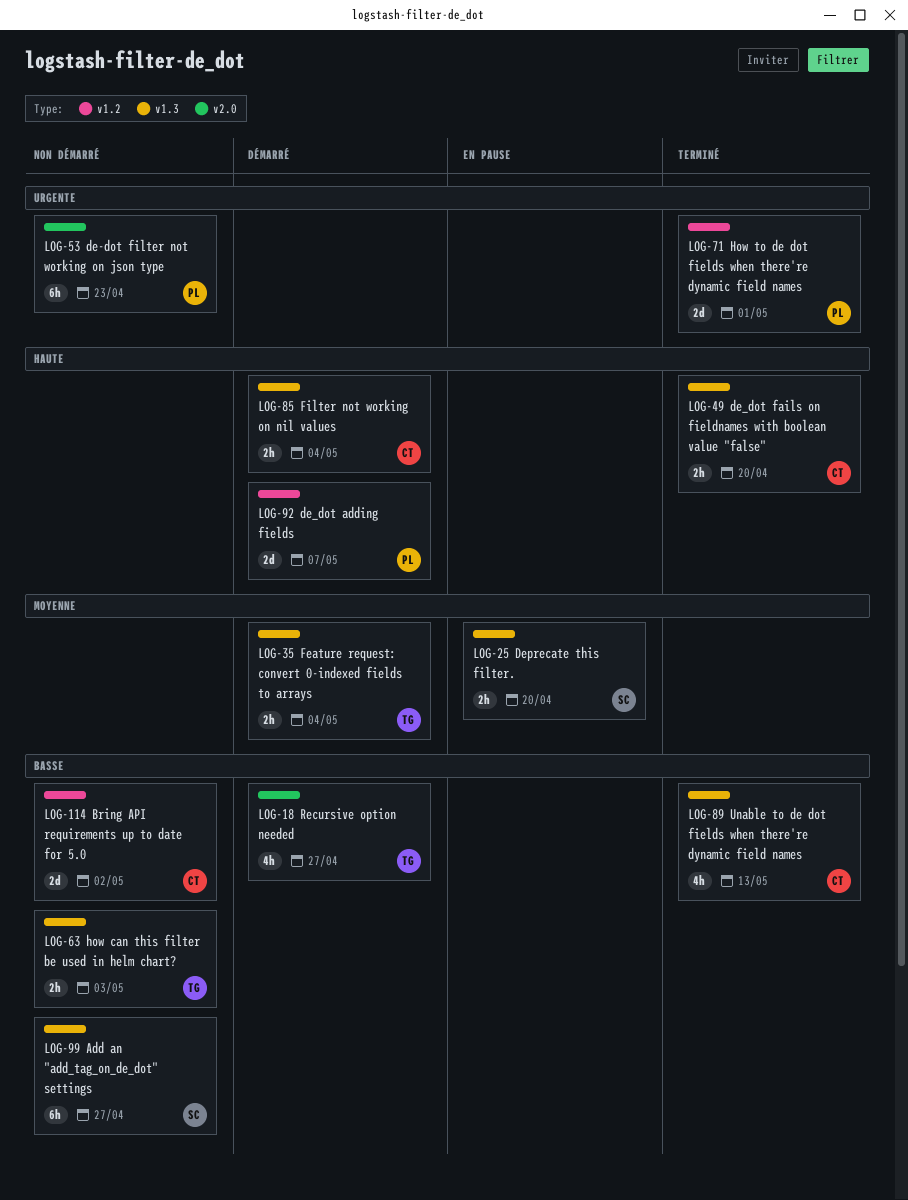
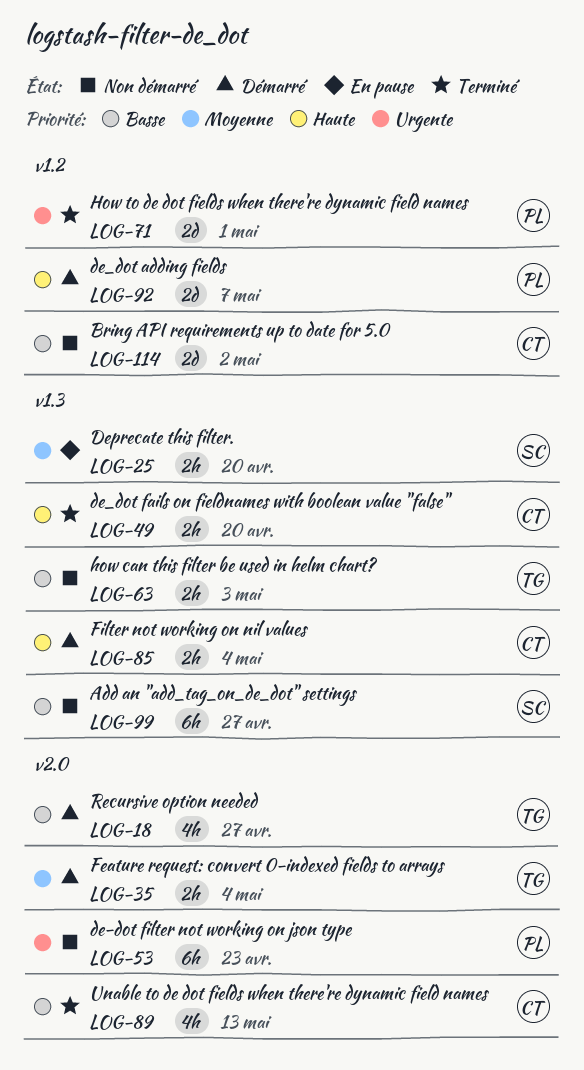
LOG-35, label: v1.3 -> v2.0
LOG-89, label: v1.3 -> v2.0

